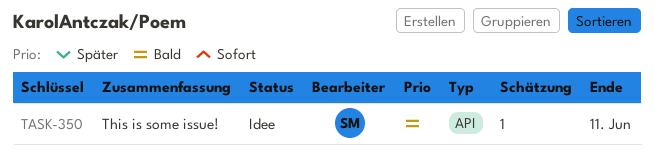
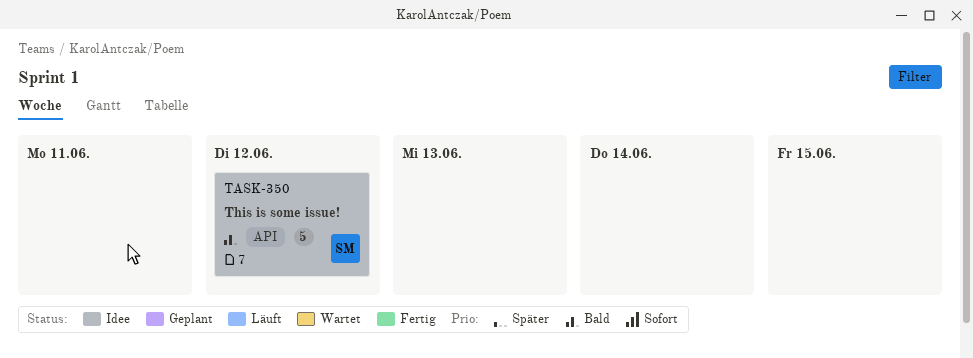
TASK-350, estimate: 1 -> 5
TASK-350, due: Jun 11 -> Jun 12

